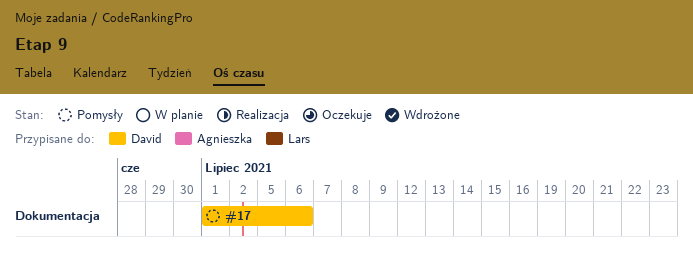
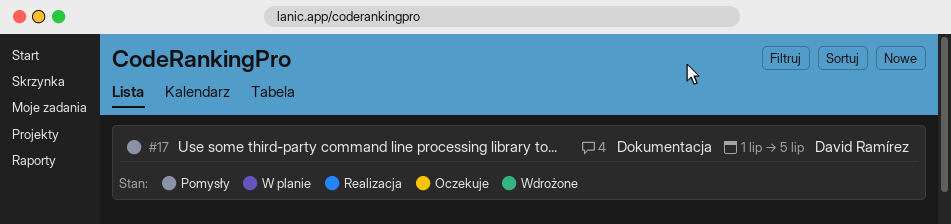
#17, due: Jul 6 -> Jul 5

